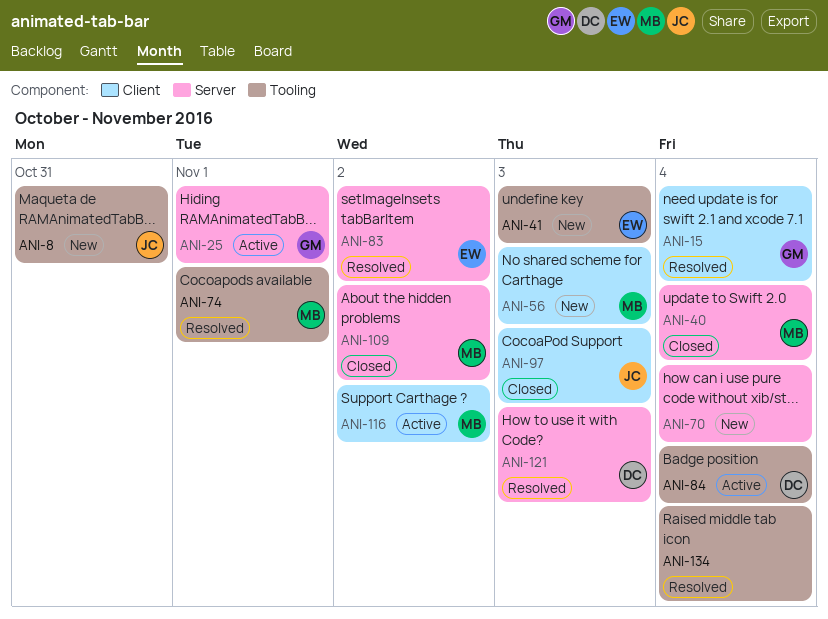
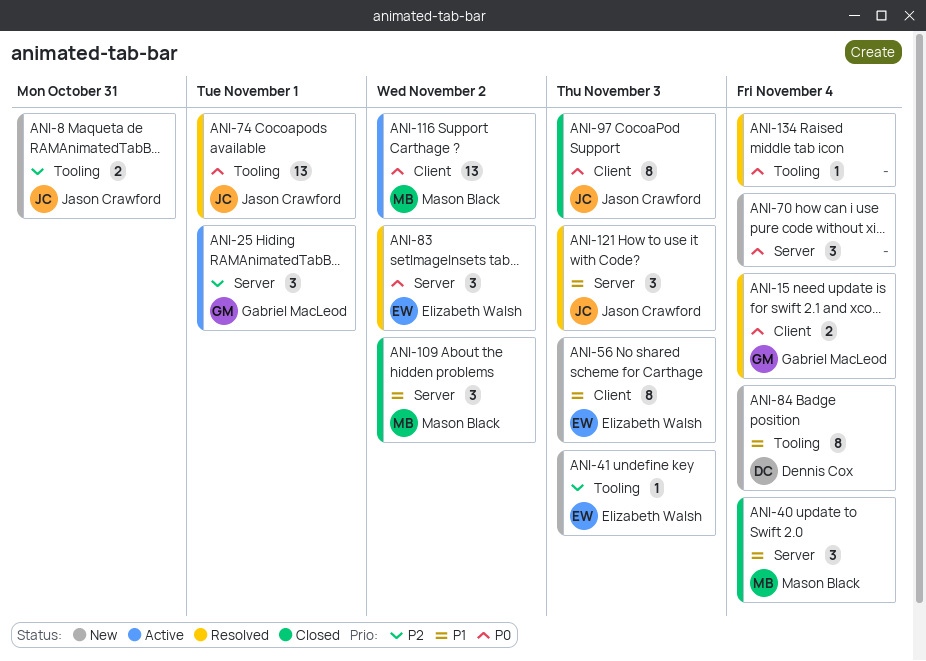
ANI-56, owner: Mason Black -> Elizabeth Walsh
ANI-74, owner: Mason Black -> Jason Crawford
ANI-84, status: Active -> New
ANI-121, owner: Dennis Cox -> Jason Crawford

